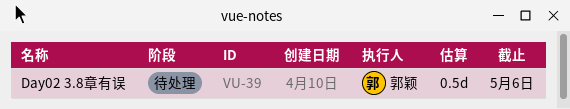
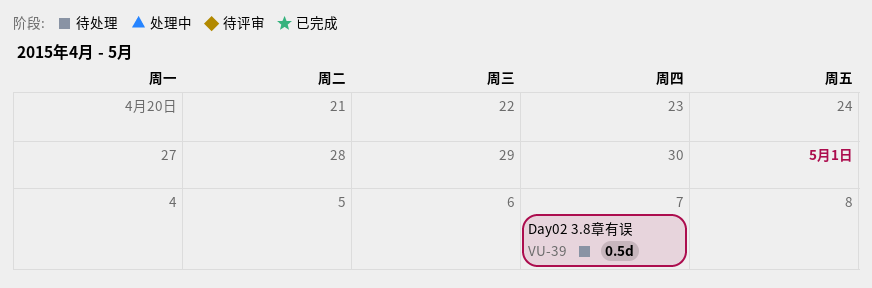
VU-39, due: May 6 -> May 7

